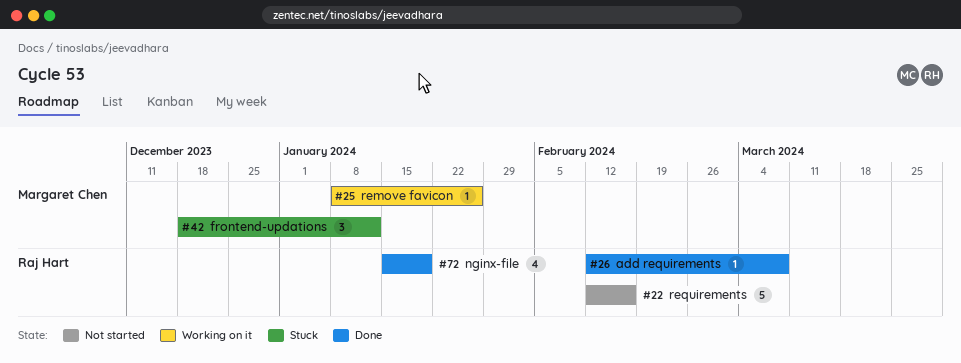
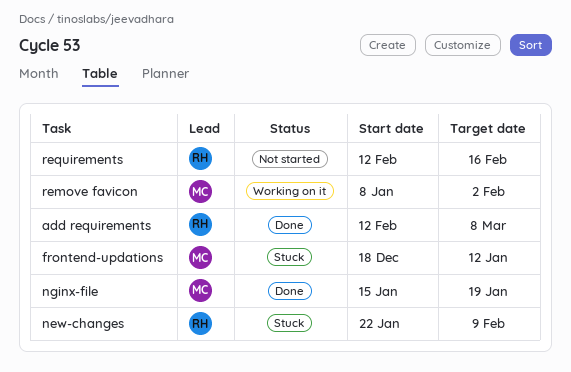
new-changes: none -> present
nginx-file, owner: Raj Hart -> Margaret Chen
remove favicon, due: Jan 26 -> Feb 2

